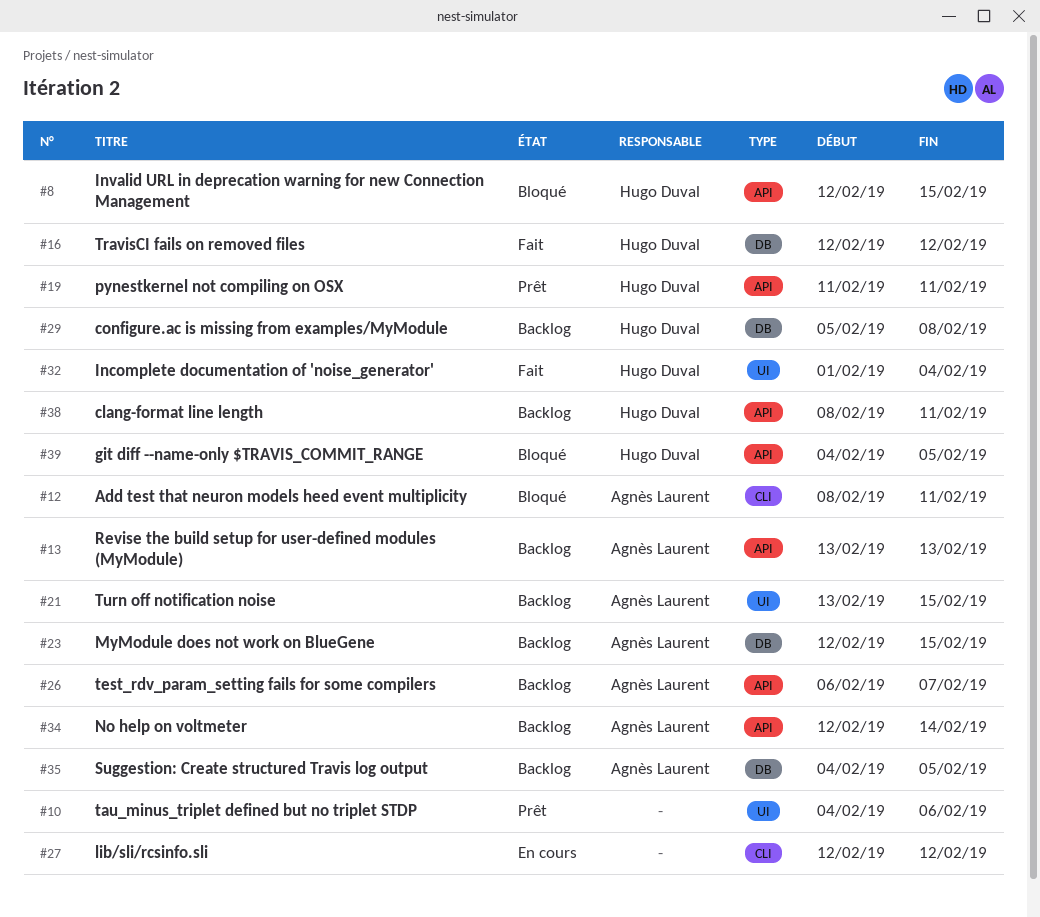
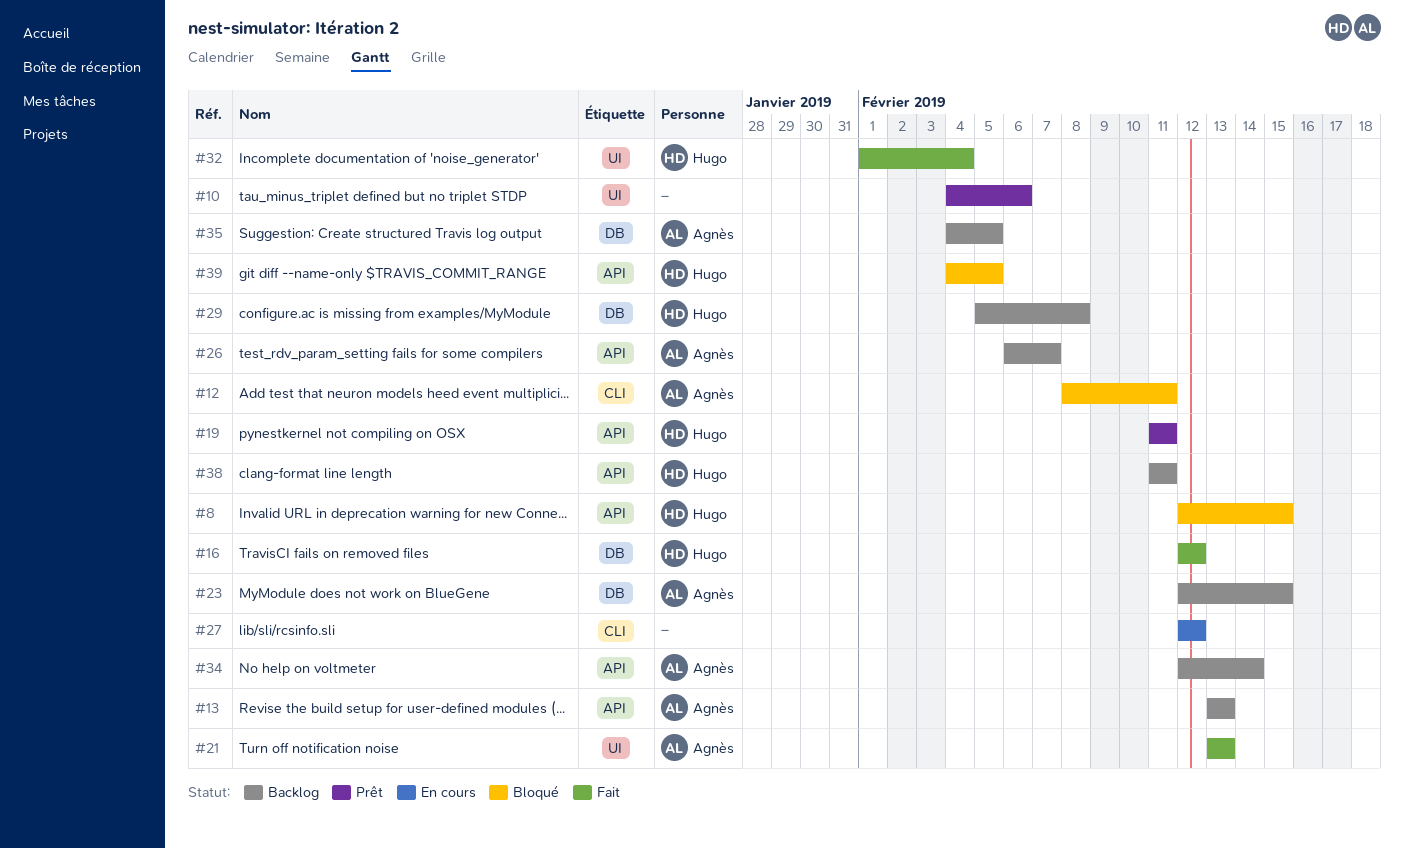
#21, status: Backlog -> Fait
#21, due: Feb 15 -> Feb 13
#38, start: Feb 8 -> Feb 11

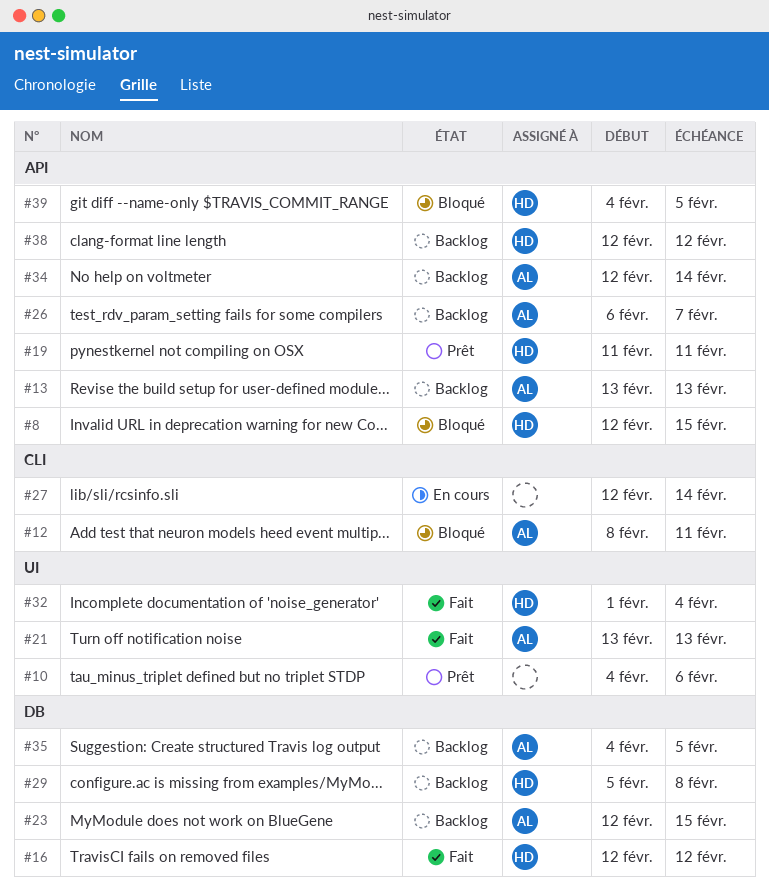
#27, due: Feb 12 -> Feb 14
#38, start: Feb 11 -> Feb 12
#38, due: Feb 11 -> Feb 12

